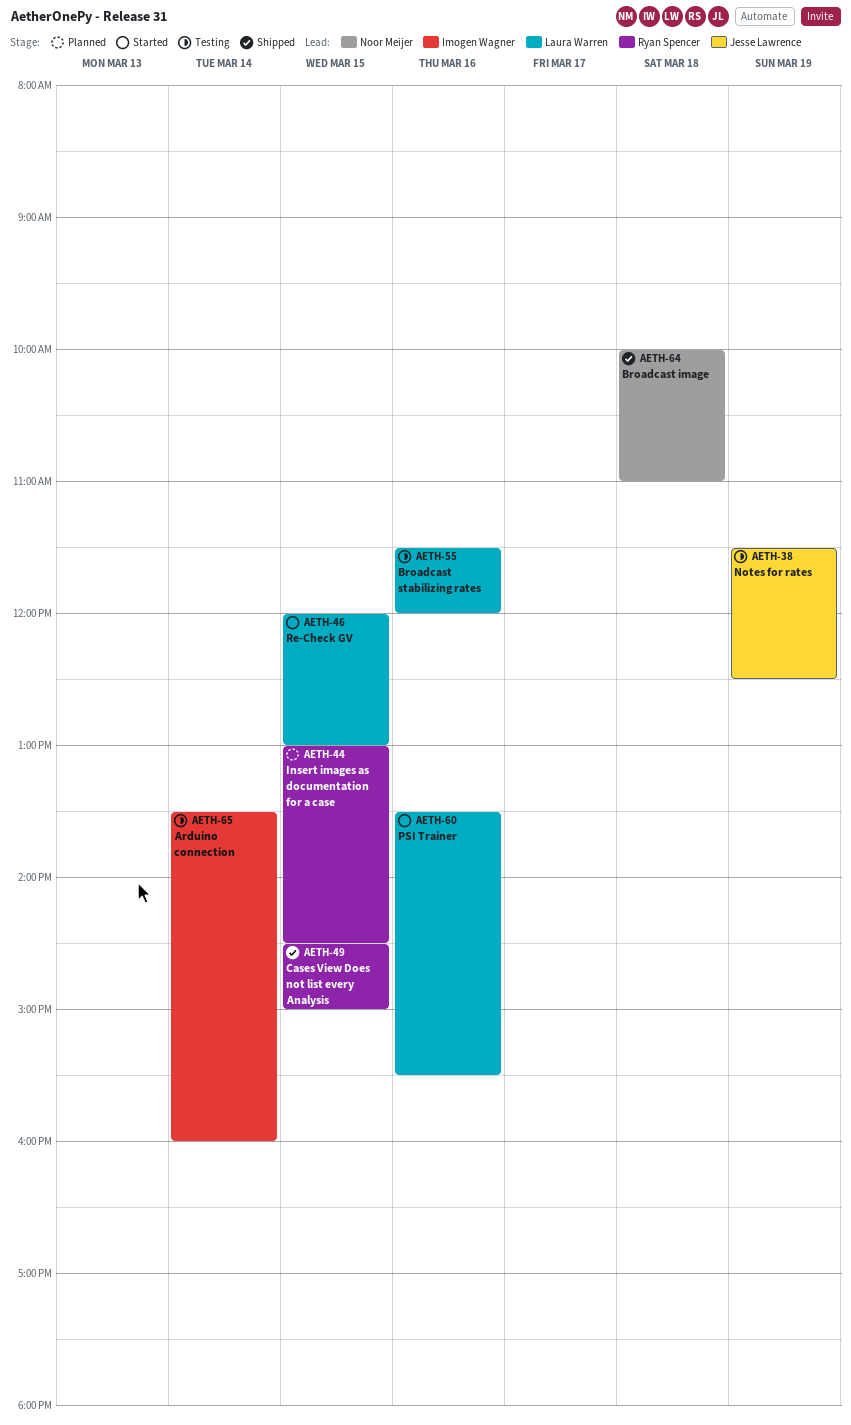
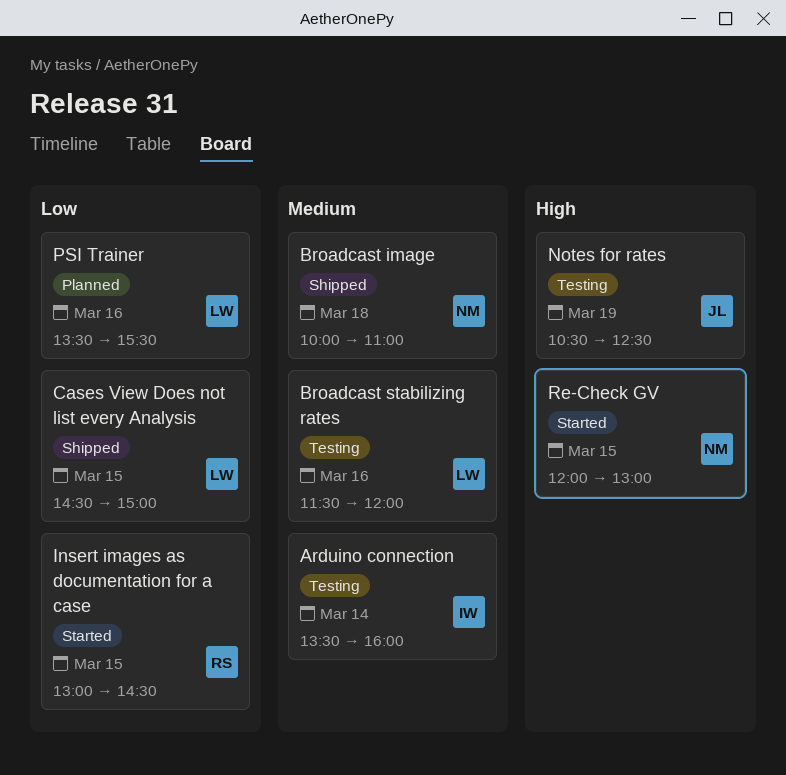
Cases View Does not list every Analysis, owner: Ryan Spencer -> Laura Warren
Insert images as documentation for a case, status: Planned -> Started
Notes for rates, begins: 11:30 -> 10:30
PSI Trainer, status: Started -> Planned
Re-Check GV, owner: Laura Warren -> Noor Meijer

